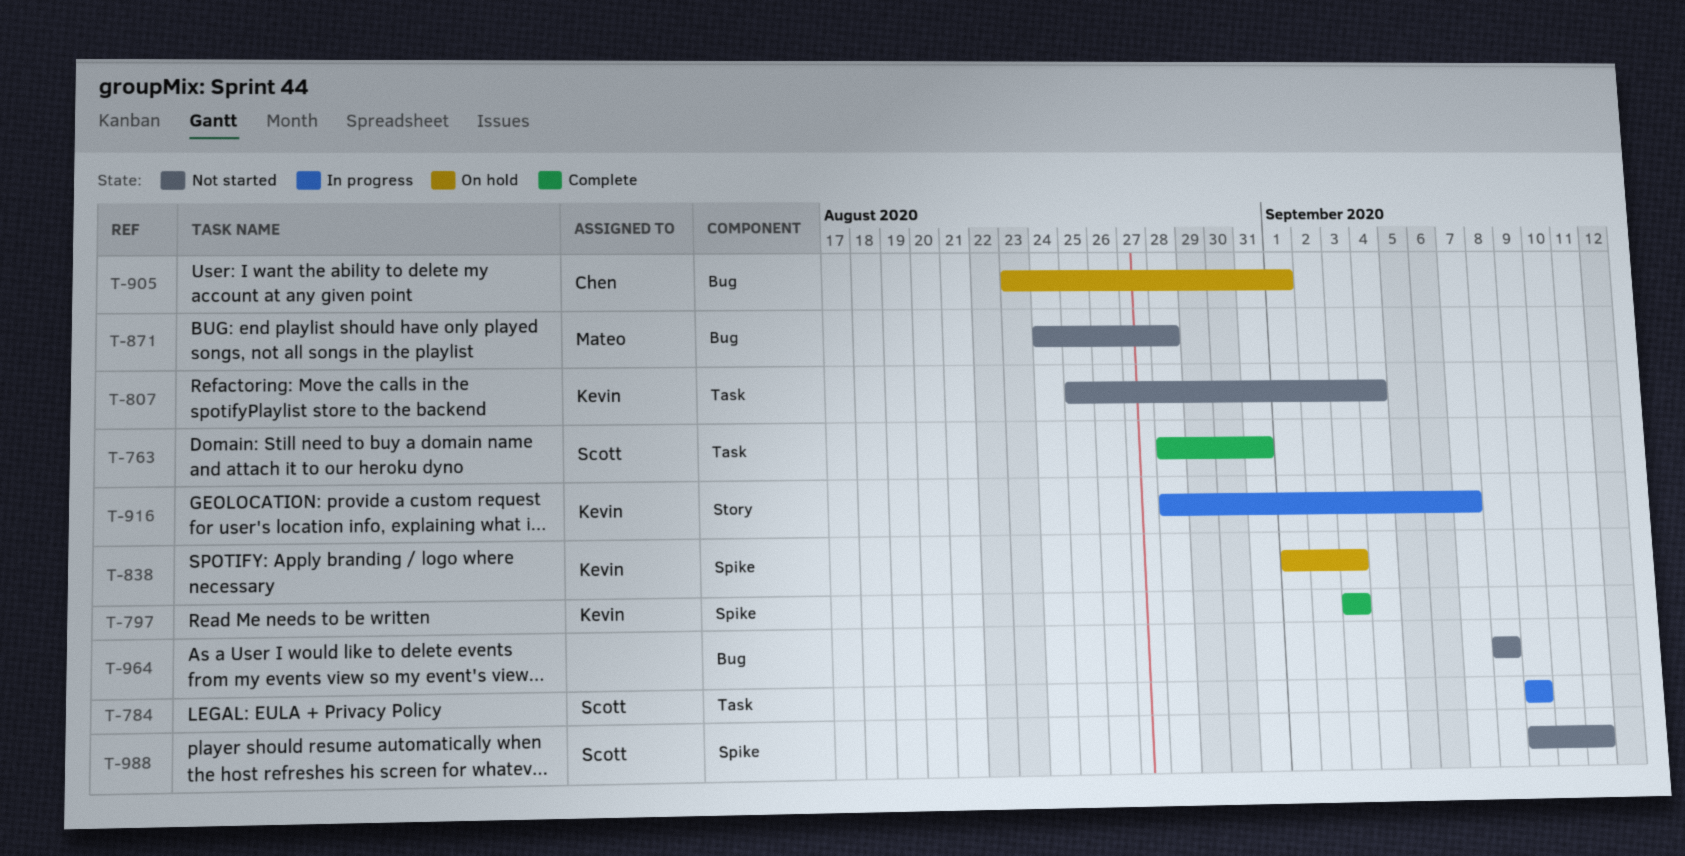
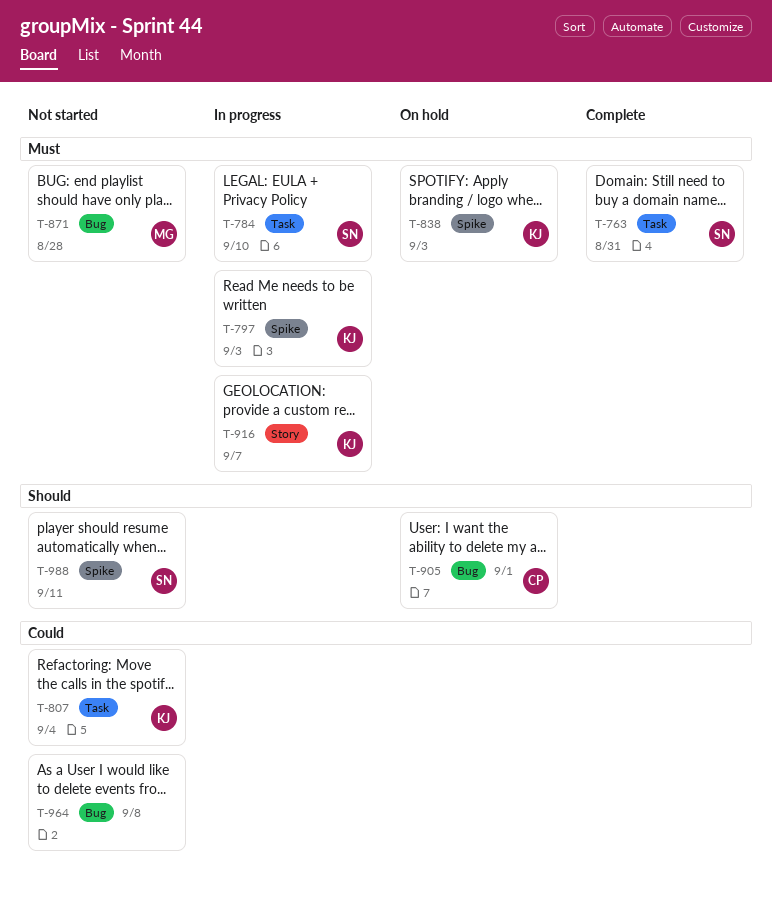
T-784, due: Sep 9 -> Sep 10
T-797, status: Complete -> In progress

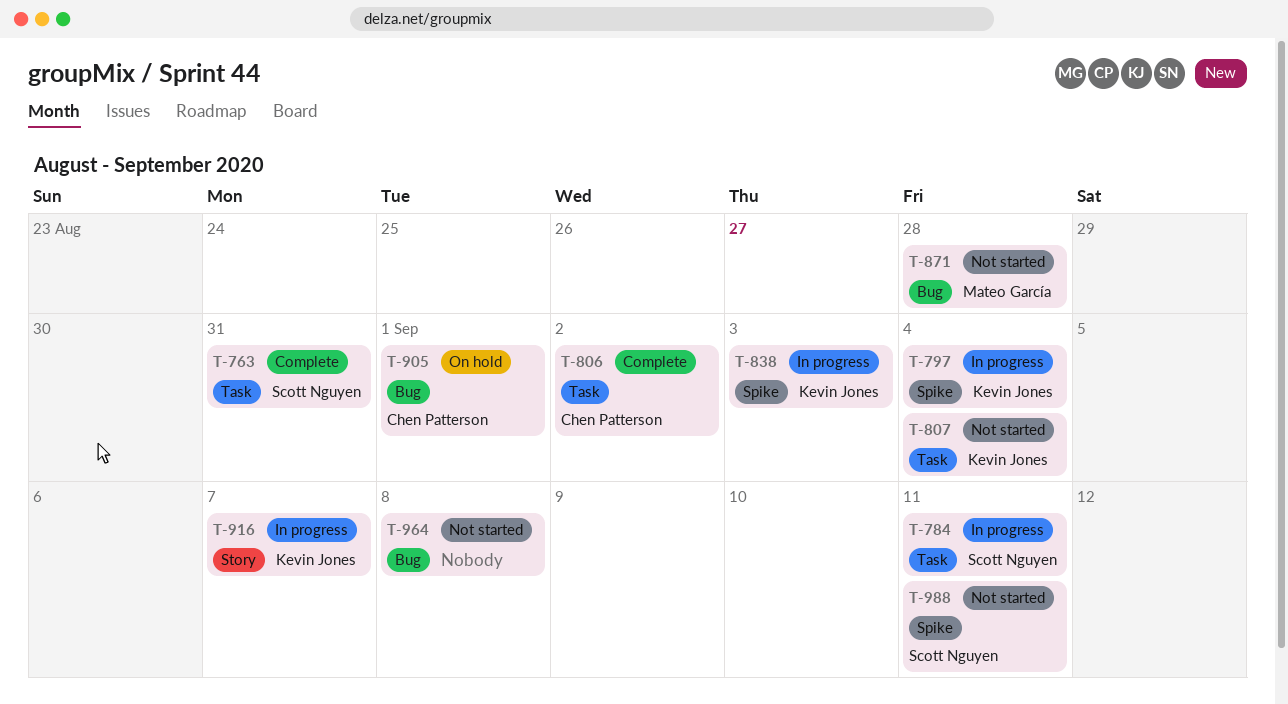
T-784, due: Sep 10 -> Sep 11
T-797, due: Sep 3 -> Sep 4
T-806: none -> present
T-838, status: On hold -> In progress

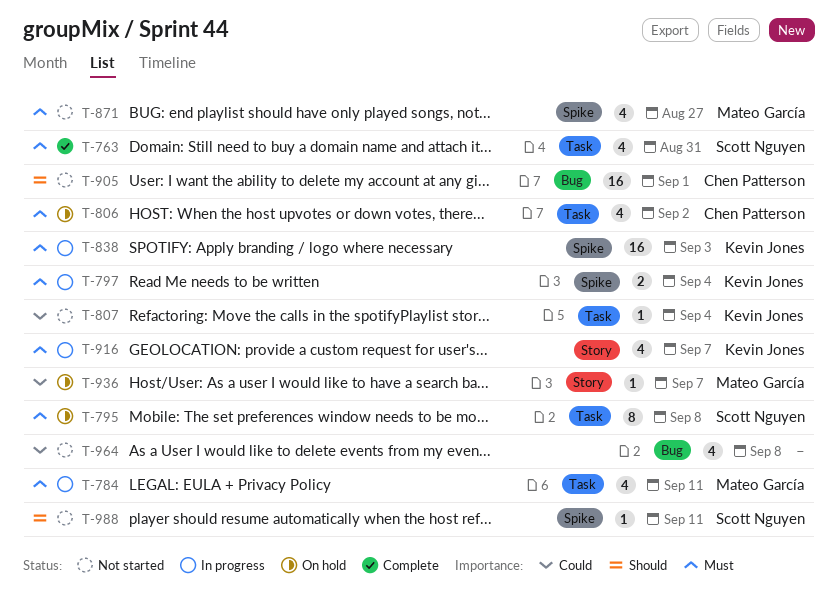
T-784, owner: Scott Nguyen -> Mateo García
T-795: none -> present
T-806, status: Complete -> On hold
T-871, label: Bug -> Spike
T-871, due: Aug 28 -> Aug 27
T-905, status: On hold -> Not started
T-936: none -> present

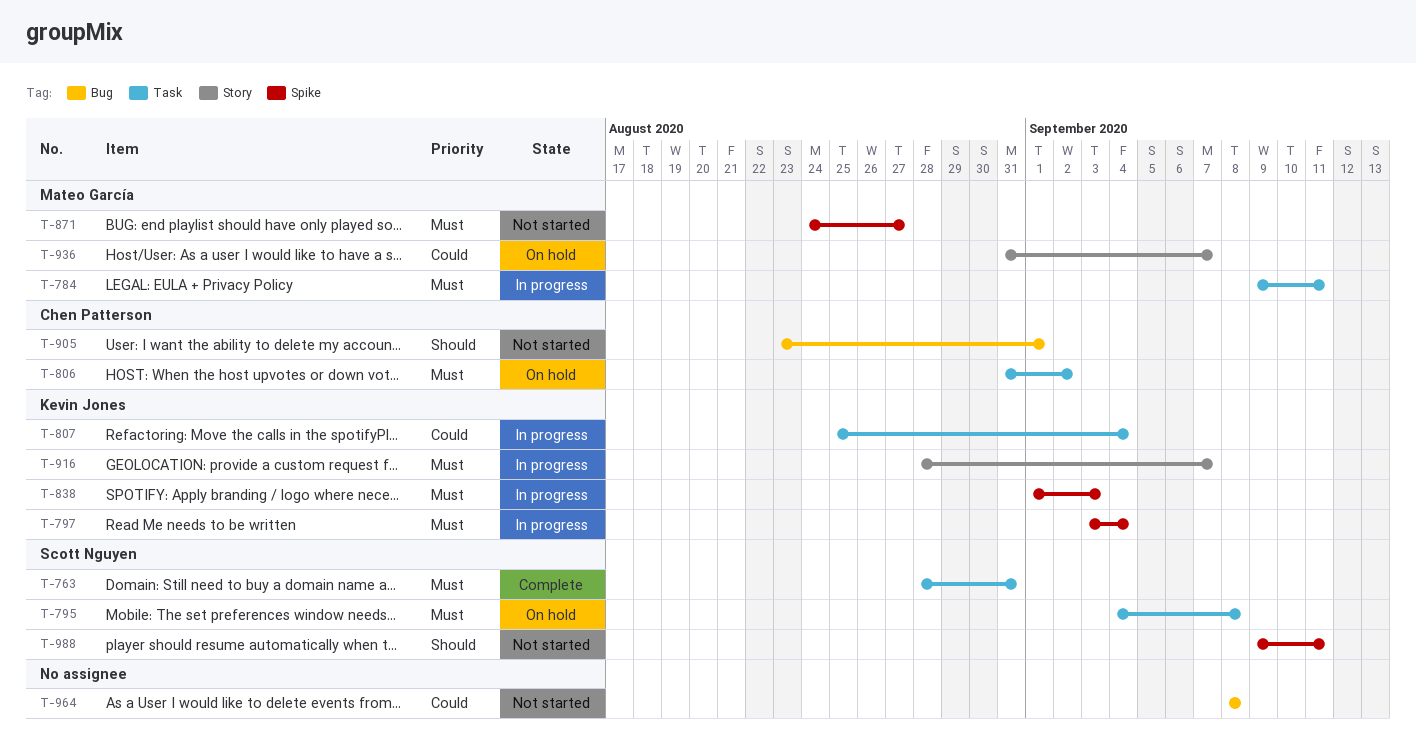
T-807, status: Not started -> In progress

